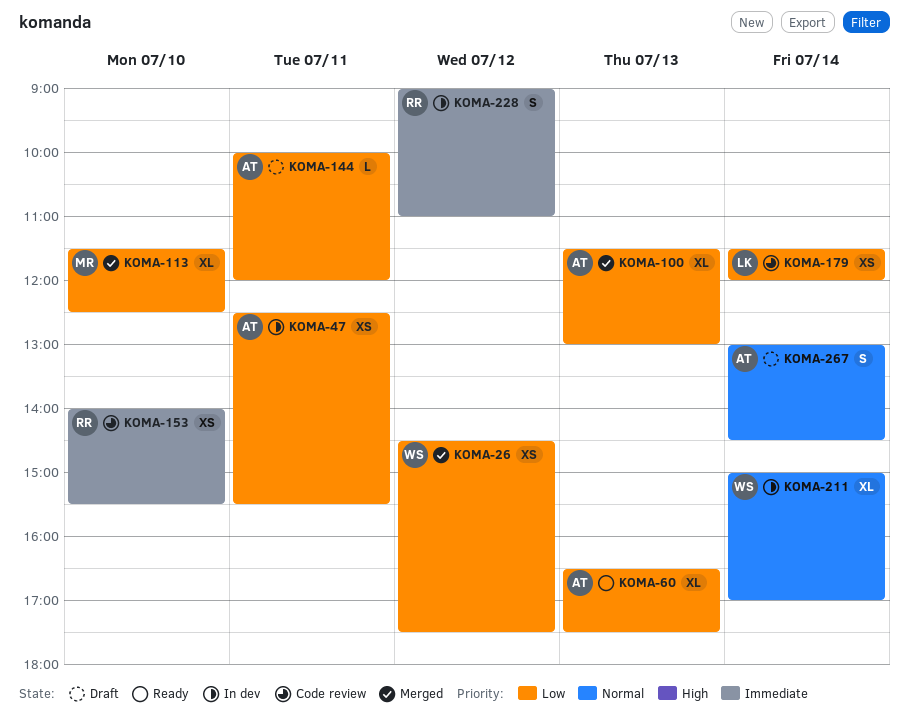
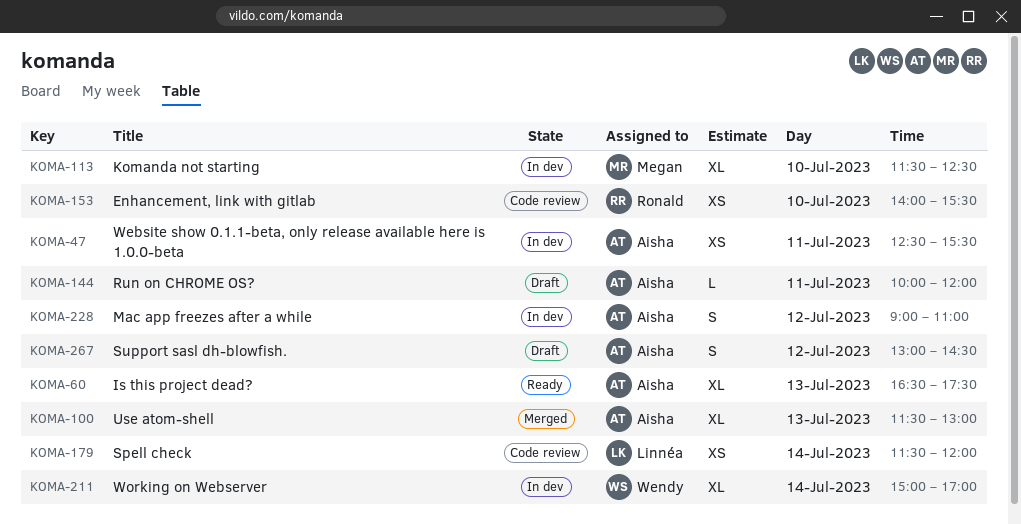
KOMA-26: present -> none
KOMA-113, status: Merged -> In dev
KOMA-228, owner: Ronald -> Aisha
KOMA-267, day: Jul 14 -> Jul 12

